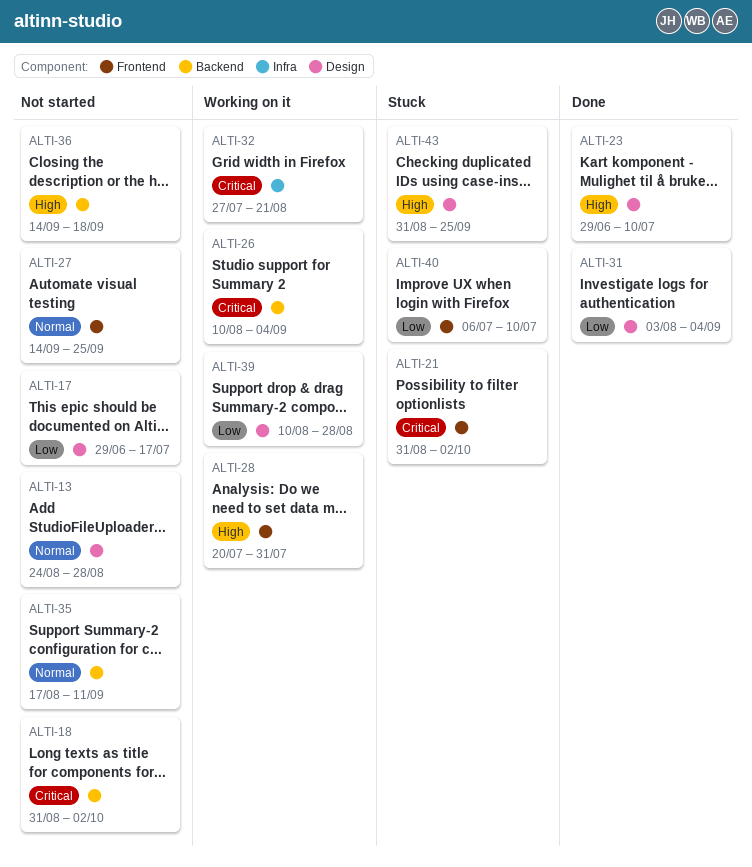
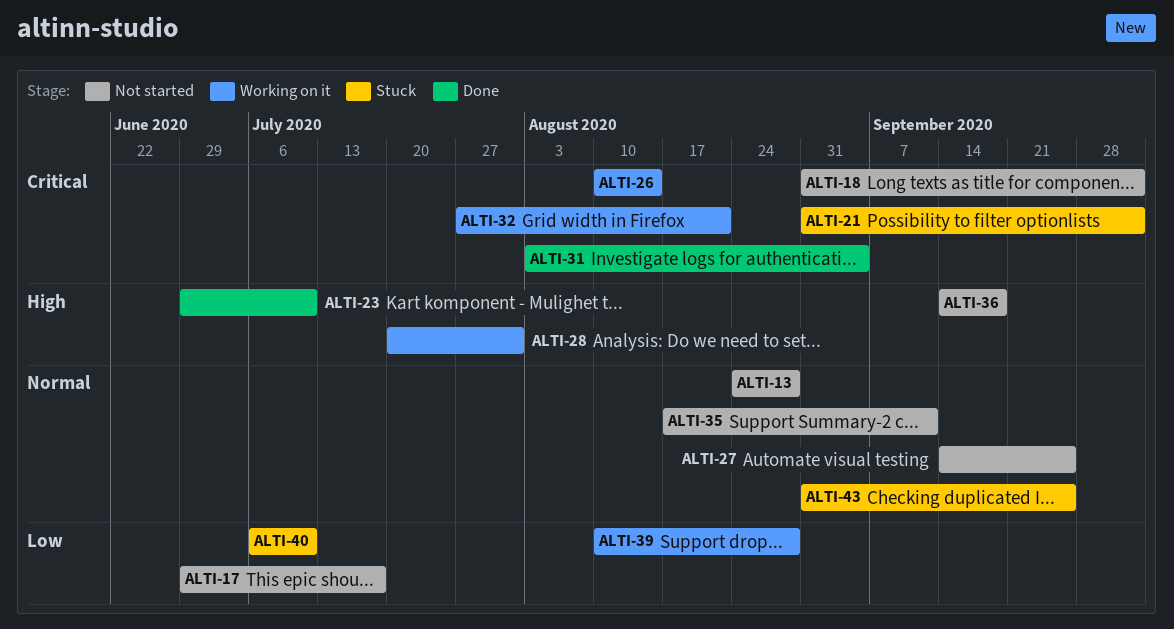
ALTI-26, due: Sep 4 -> Aug 14
ALTI-31, priority: Low -> Critical
ALTI-43, priority: High -> Normal

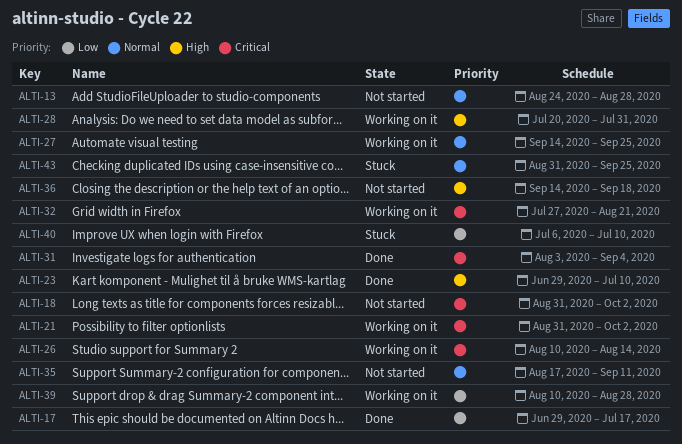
ALTI-17, status: Not started -> Done
ALTI-21, status: Stuck -> Working on it
ALTI-27, status: Not started -> Working on it

